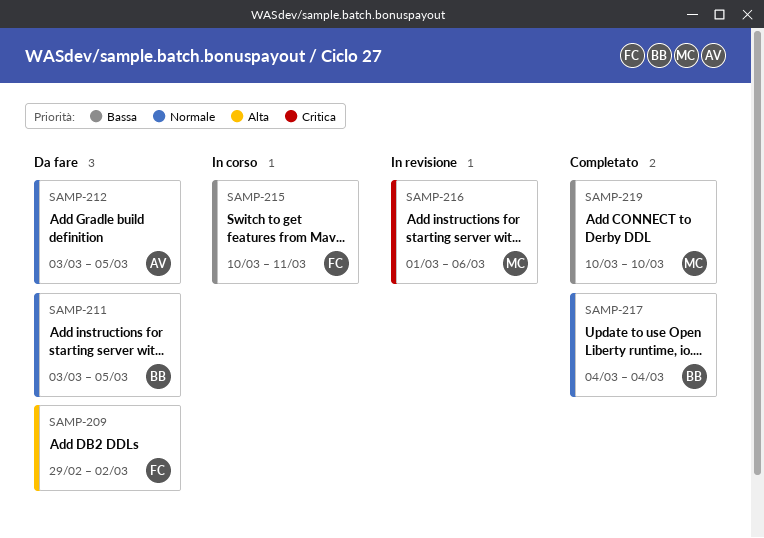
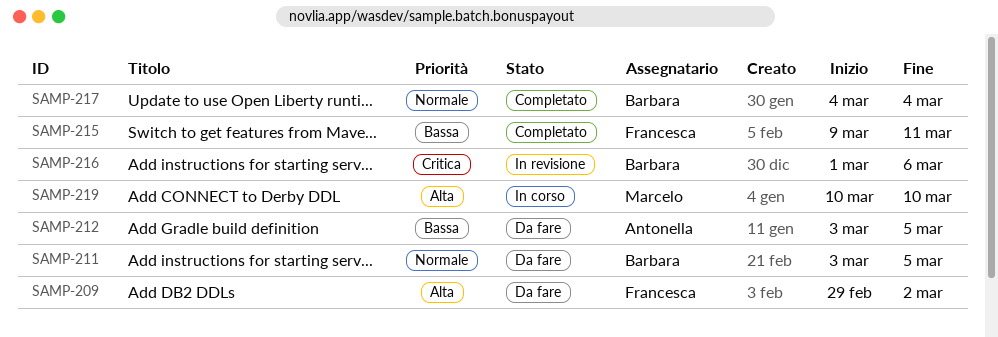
SAMP-212, priority: Normale -> Bassa
SAMP-215, status: In corso -> Completato
SAMP-215, start: Mar 10 -> Mar 9
SAMP-216, owner: Marcelo -> Barbara
SAMP-219, status: Completato -> In corso
SAMP-219, priority: Bassa -> Alta

